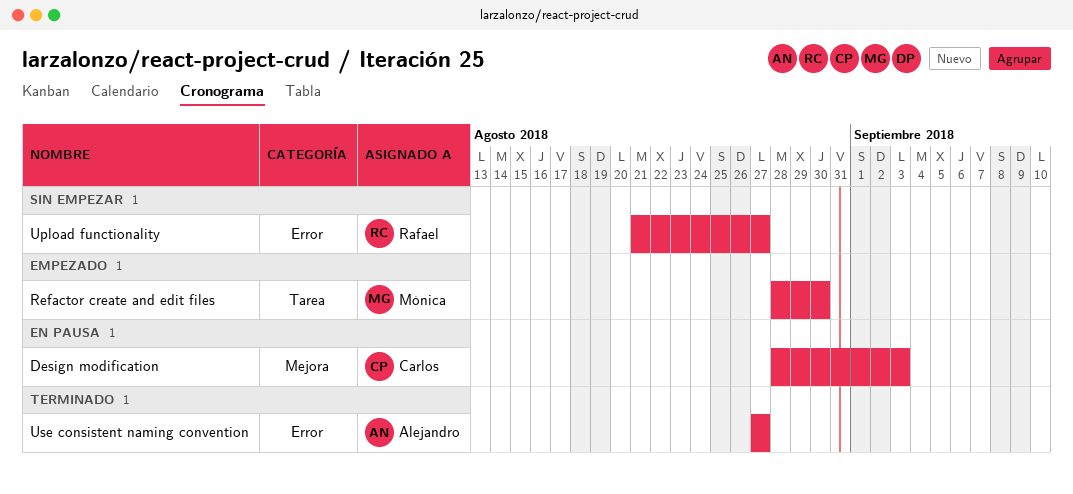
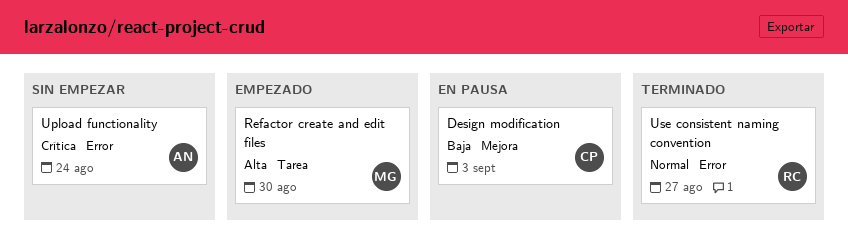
Upload functionality, owner: Rafael -> Alejandro
Upload functionality, due: Aug 27 -> Aug 24
Use consistent naming convention, owner: Alejandro -> Rafael

